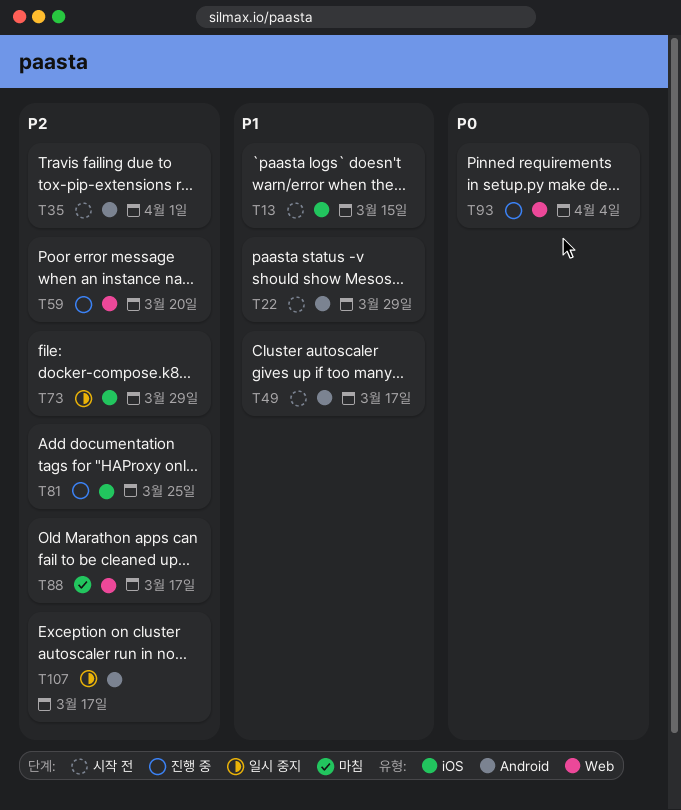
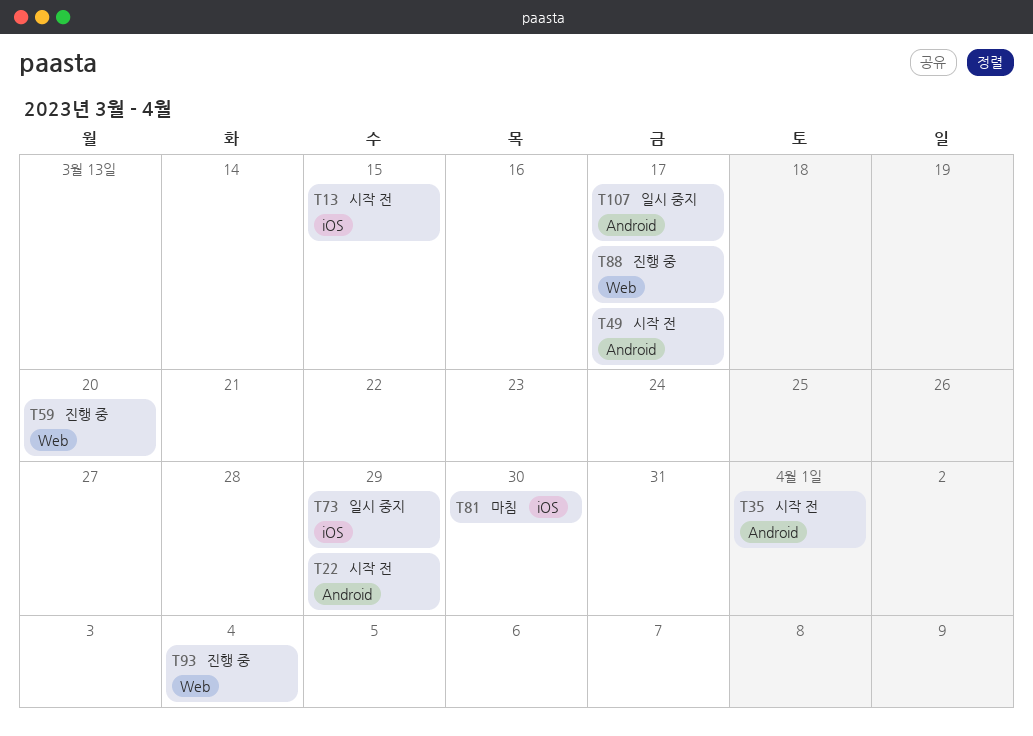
T81, status: 진행 중 -> 마침
T81, due: Mar 25 -> Mar 30
T88, status: 마침 -> 진행 중

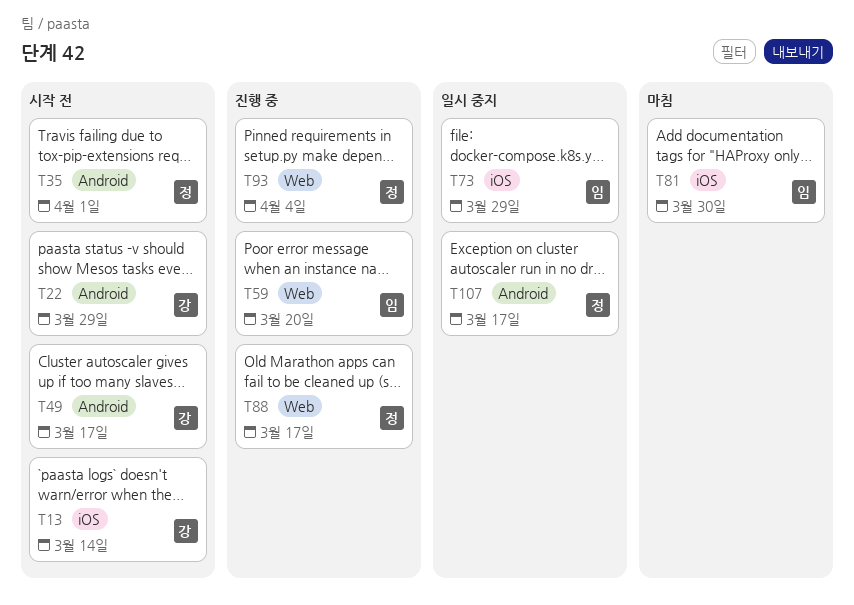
T13, due: Mar 15 -> Mar 14

